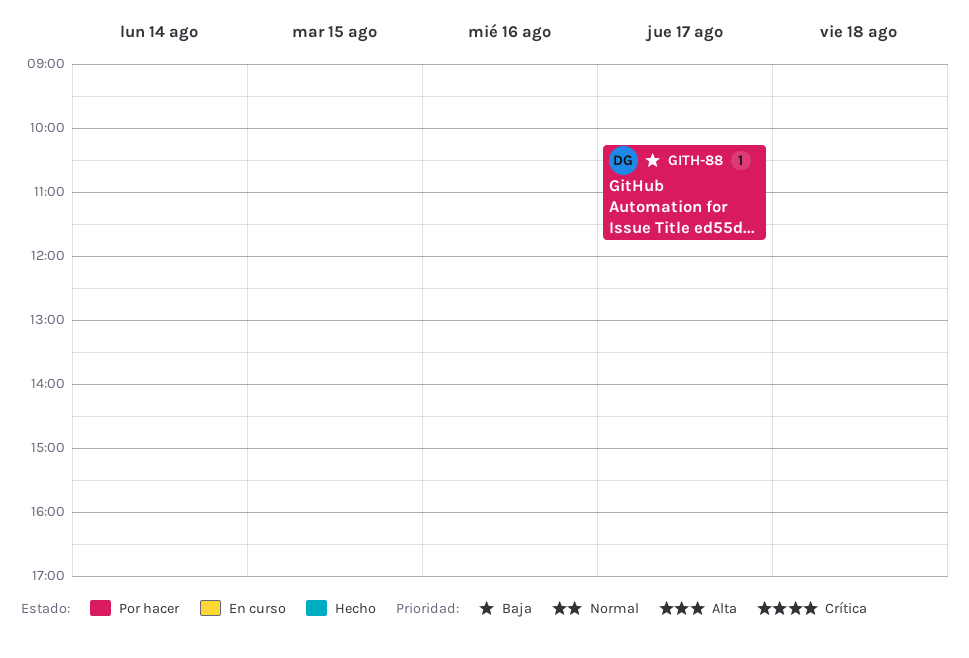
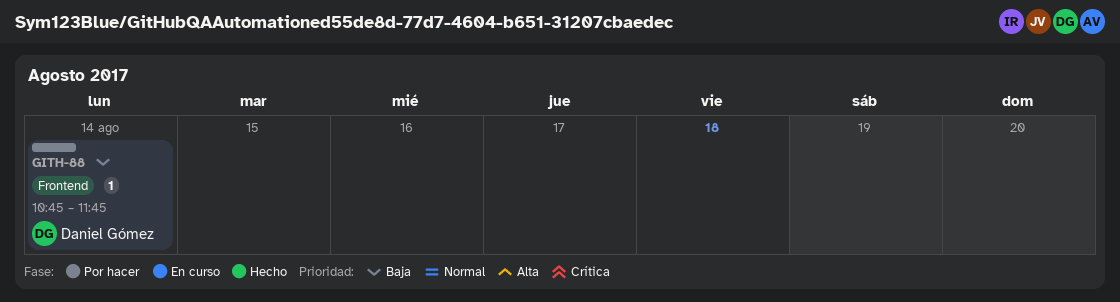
GITH-88, day: Aug 17 -> Aug 14
GITH-88, begins: 10:15 -> 10:45

